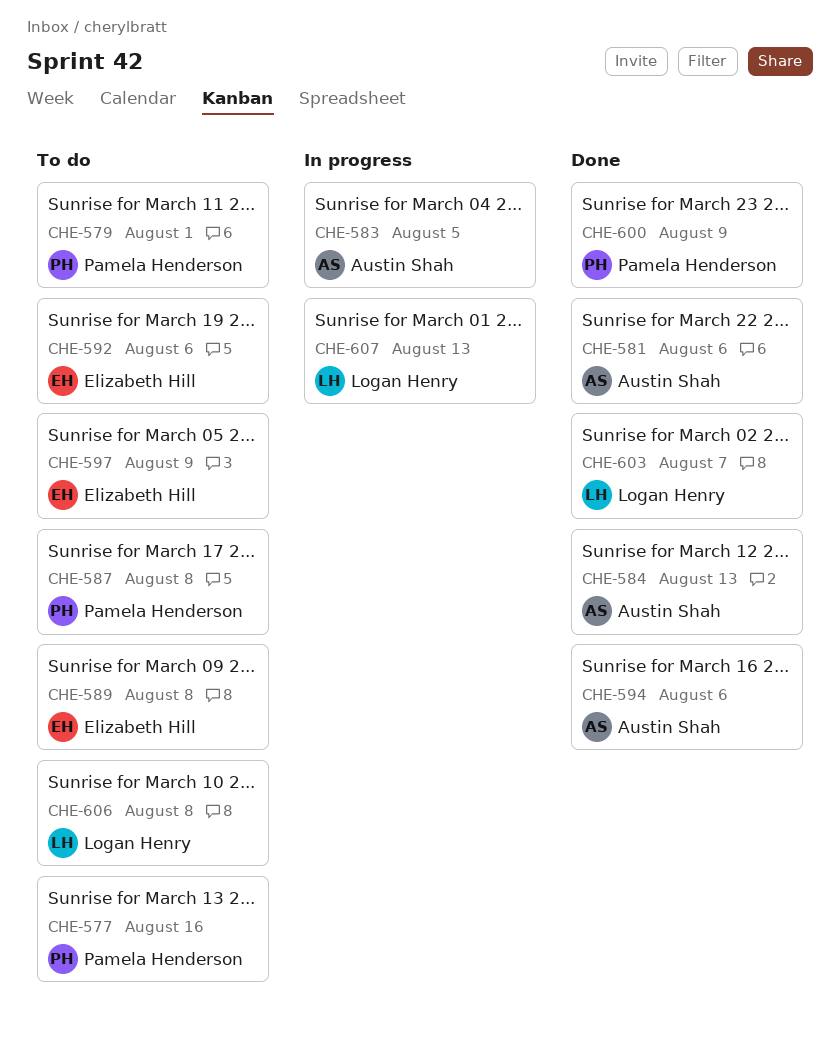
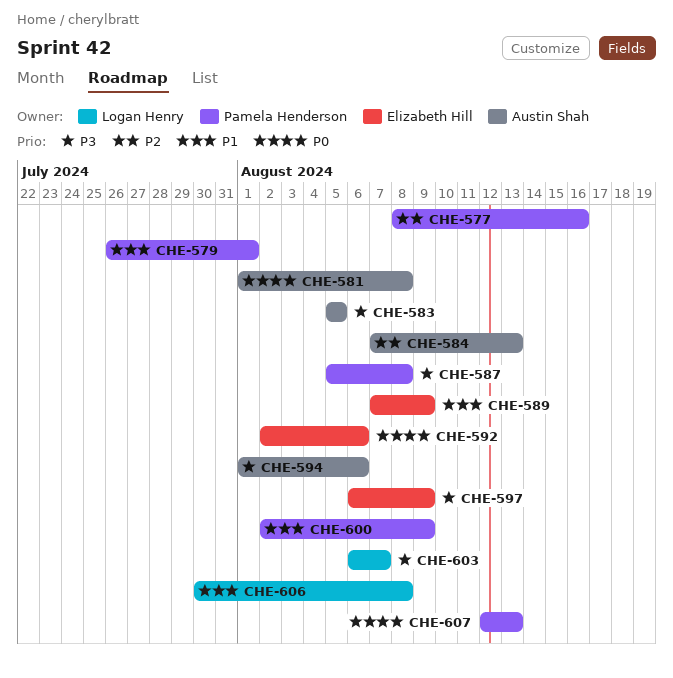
CHE-581, due: Aug 6 -> Aug 8
CHE-589, due: Aug 8 -> Aug 9
CHE-607, owner: Logan Henry -> Pamela Henderson

